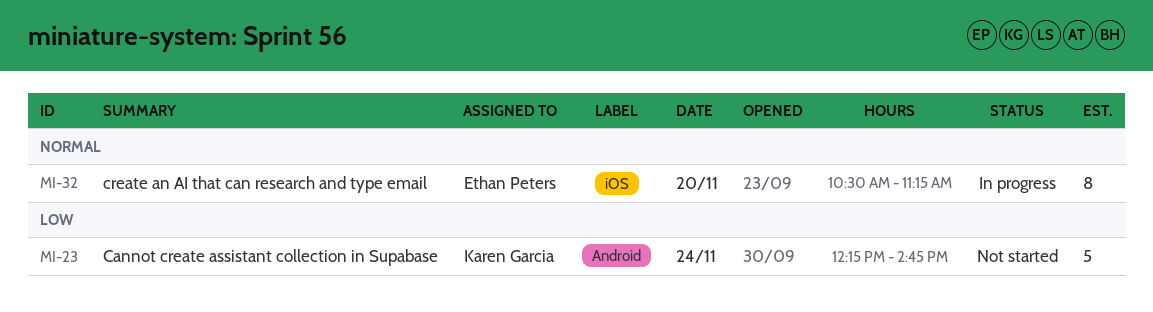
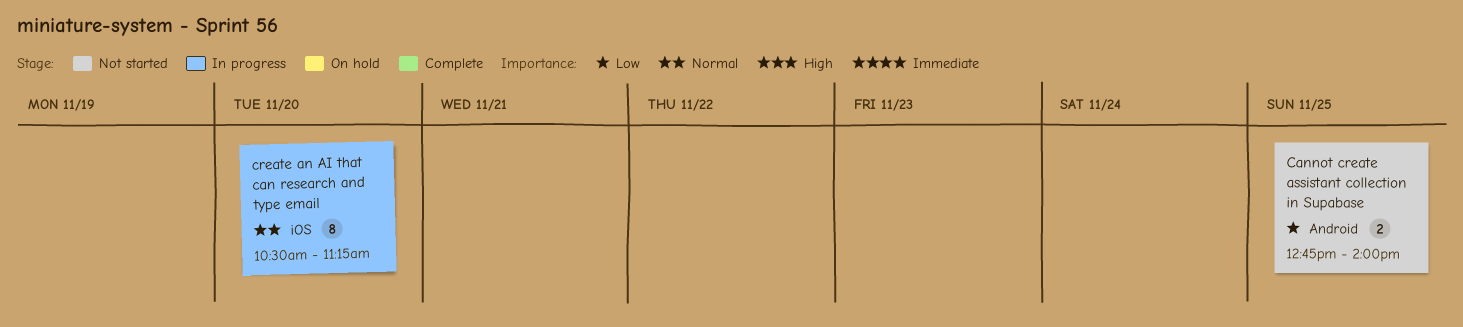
Cannot create assistant collection in Supabase, estimate: 5 -> 2
Cannot create assistant collection in Supabase, day: Nov 24 -> Nov 25
Cannot create assistant collection in Supabase, begins: 12:15 -> 12:45
Cannot create assistant collection in Supabase, ends: 14:45 -> 14:00

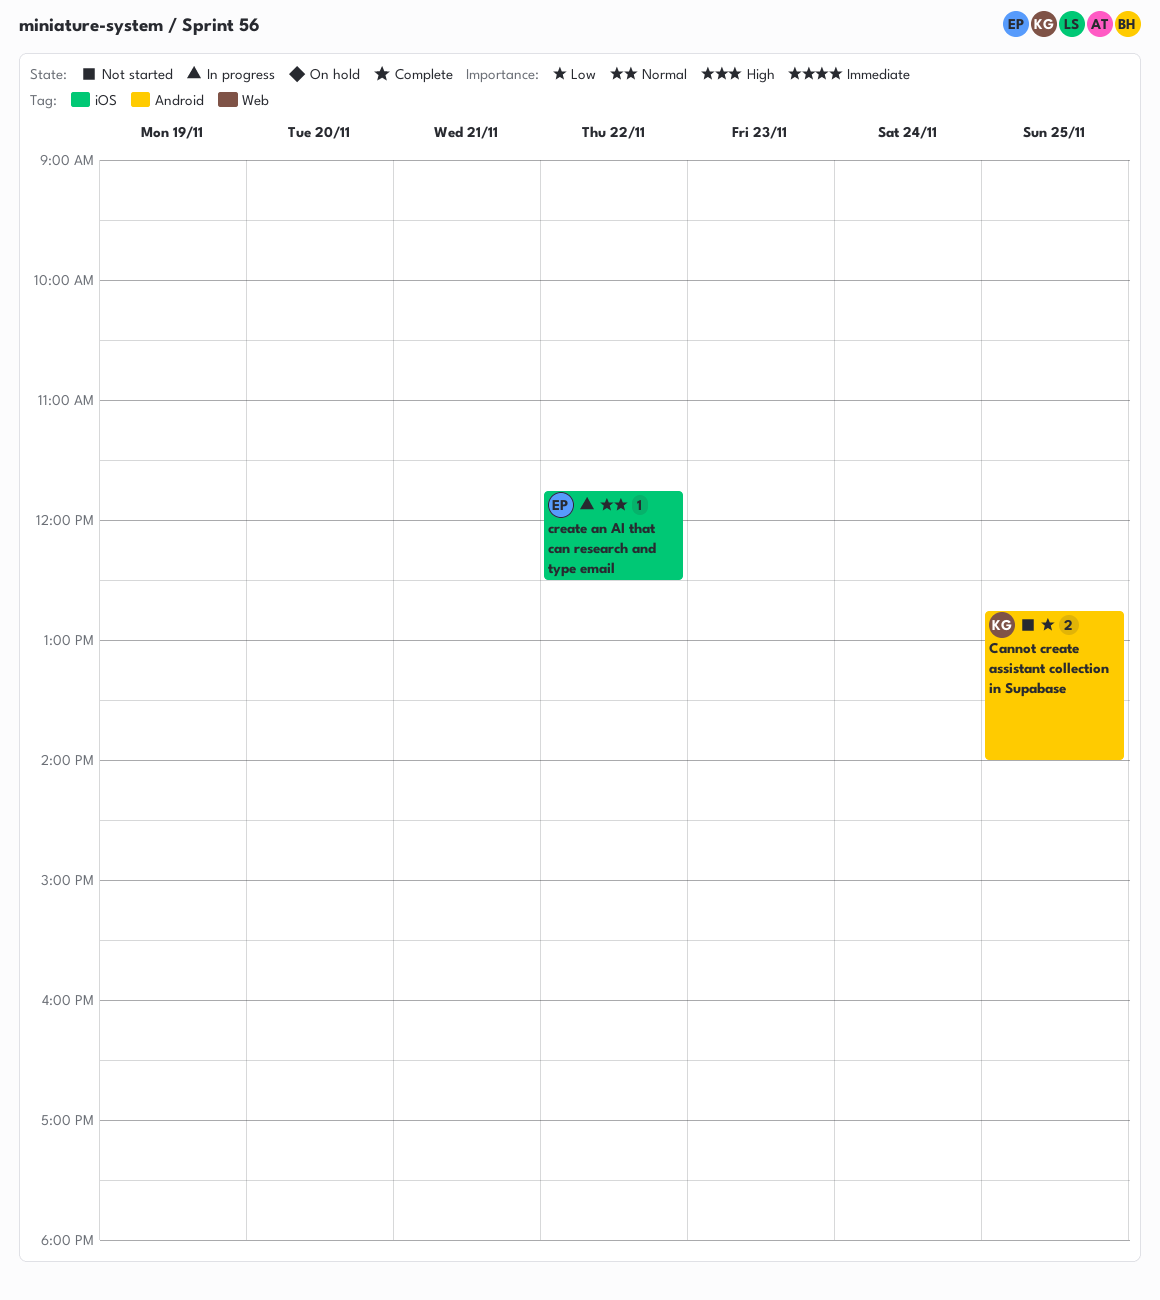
create an AI that can research and type email, estimate: 8 -> 1
create an AI that can research and type email, day: Nov 20 -> Nov 22
create an AI that can research and type email, begins: 10:30 -> 11:45
create an AI that can research and type email, ends: 11:15 -> 12:30

